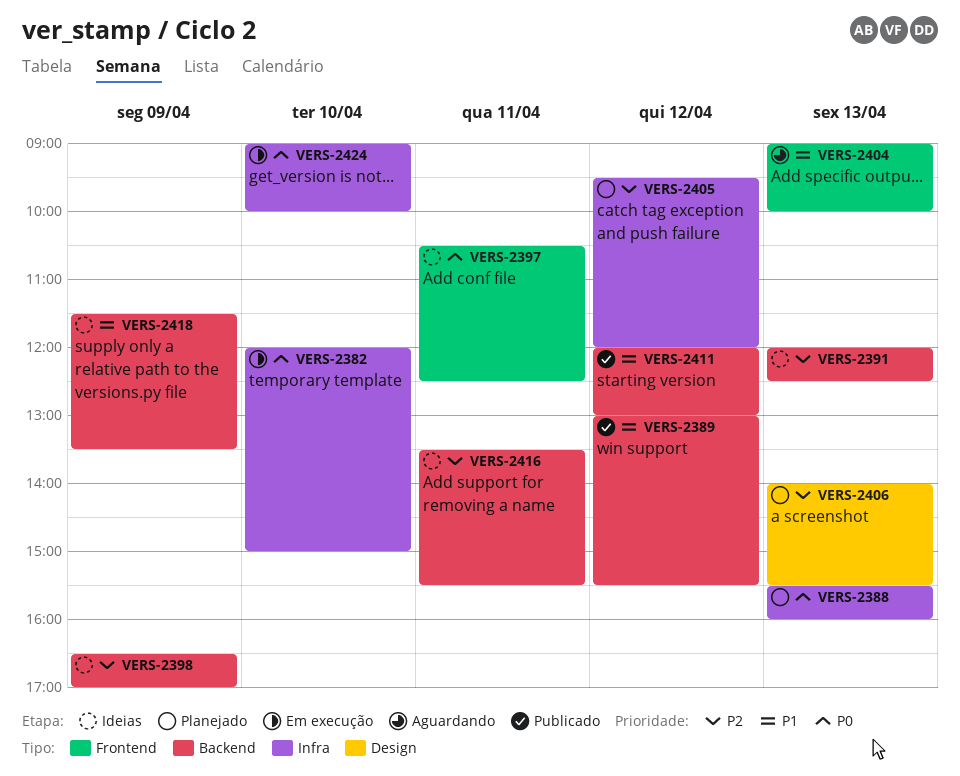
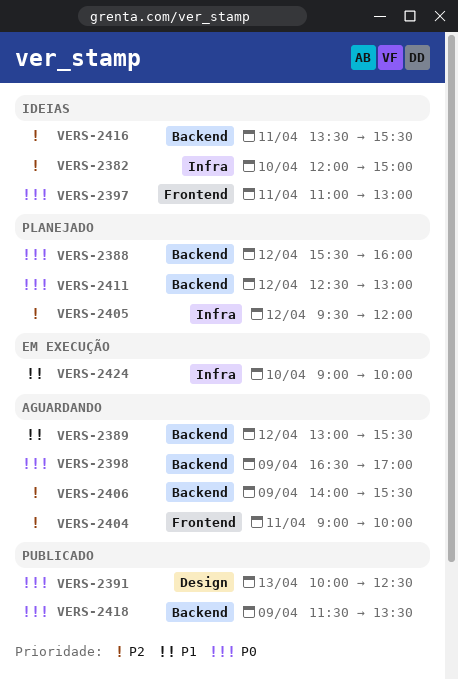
VERS-2382, status: Em execução -> Ideias
VERS-2382, priority: P0 -> P2
VERS-2388, label: Infra -> Backend
VERS-2388, day: Apr 13 -> Apr 12
VERS-2389, status: Publicado -> Aguardando
VERS-2391, status: Ideias -> Publicado
VERS-2391, priority: P2 -> P0
VERS-2391, label: Backend -> Design
VERS-2391, begins: 12:00 -> 10:00
VERS-2397, begins: 10:30 -> 11:00
VERS-2397, ends: 12:30 -> 13:00
VERS-2398, status: Ideias -> Aguardando
VERS-2398, priority: P2 -> P0
VERS-2404, priority: P1 -> P2
VERS-2404, day: Apr 13 -> Apr 11
VERS-2406, status: Planejado -> Aguardando
VERS-2406, label: Design -> Backend
VERS-2406, day: Apr 13 -> Apr 9
VERS-2411, status: Publicado -> Planejado
VERS-2411, priority: P1 -> P0
VERS-2411, begins: 12:00 -> 12:30
VERS-2418, status: Ideias -> Publicado
VERS-2418, priority: P1 -> P0
VERS-2424, priority: P0 -> P1

